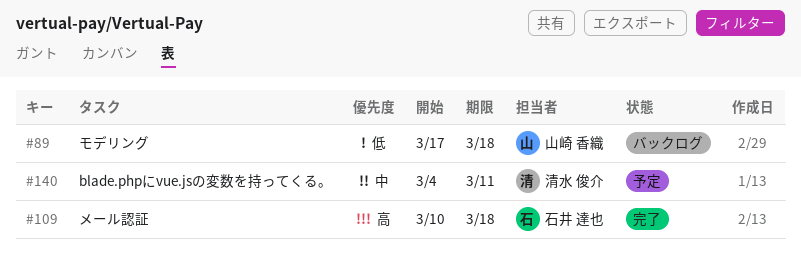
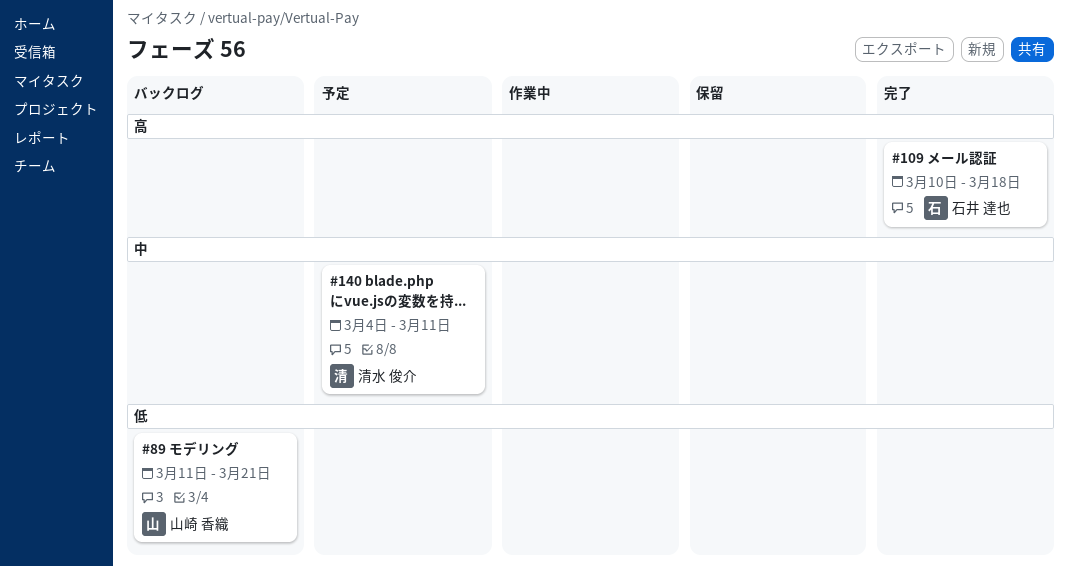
#89, start: Mar 17 -> Mar 11
#89, due: Mar 18 -> Mar 21

